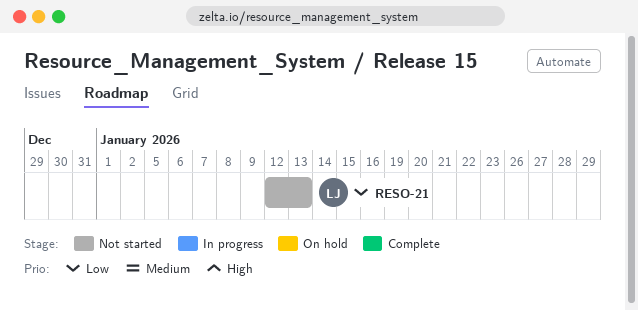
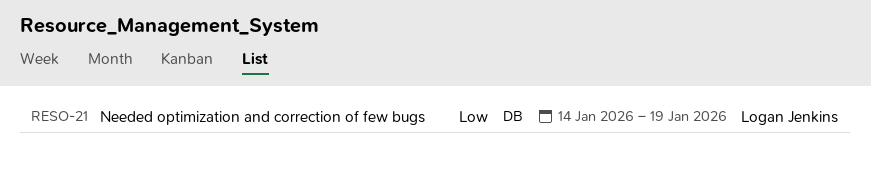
RESO-21, start: Jan 12 -> Jan 14
RESO-21, due: Jan 13 -> Jan 19

